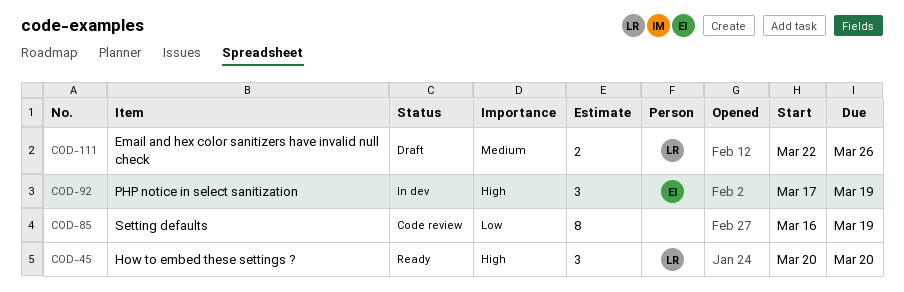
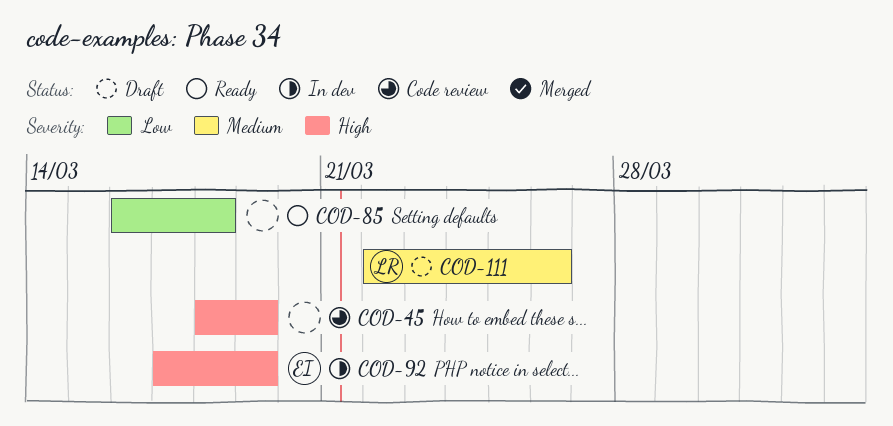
COD-45, status: Ready -> Code review
COD-45, owner: LR -> none
COD-45, start: Mar 20 -> Mar 18
COD-45, due: Mar 20 -> Mar 19
COD-85, status: Code review -> Ready
COD-85, due: Mar 19 -> Mar 18

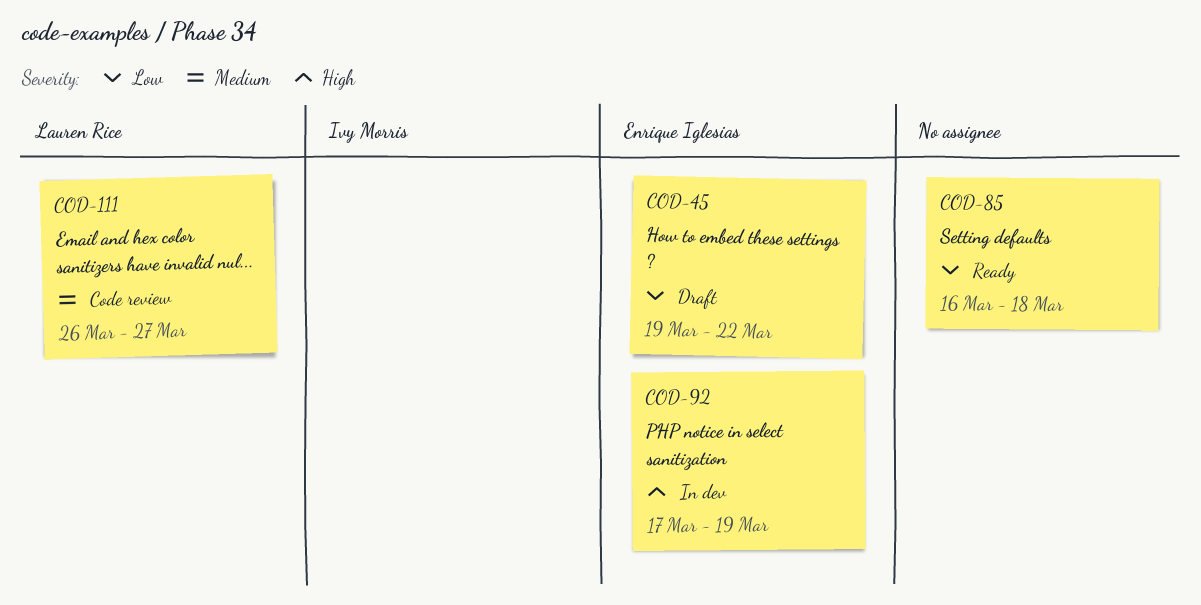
COD-45, status: Code review -> Draft
COD-45, owner: none -> Enrique Iglesias
COD-45, priority: High -> Low
COD-45, start: Mar 18 -> Mar 19
COD-45, due: Mar 19 -> Mar 22
COD-111, status: Draft -> Code review
COD-111, start: Mar 22 -> Mar 26
COD-111, due: Mar 26 -> Mar 27

